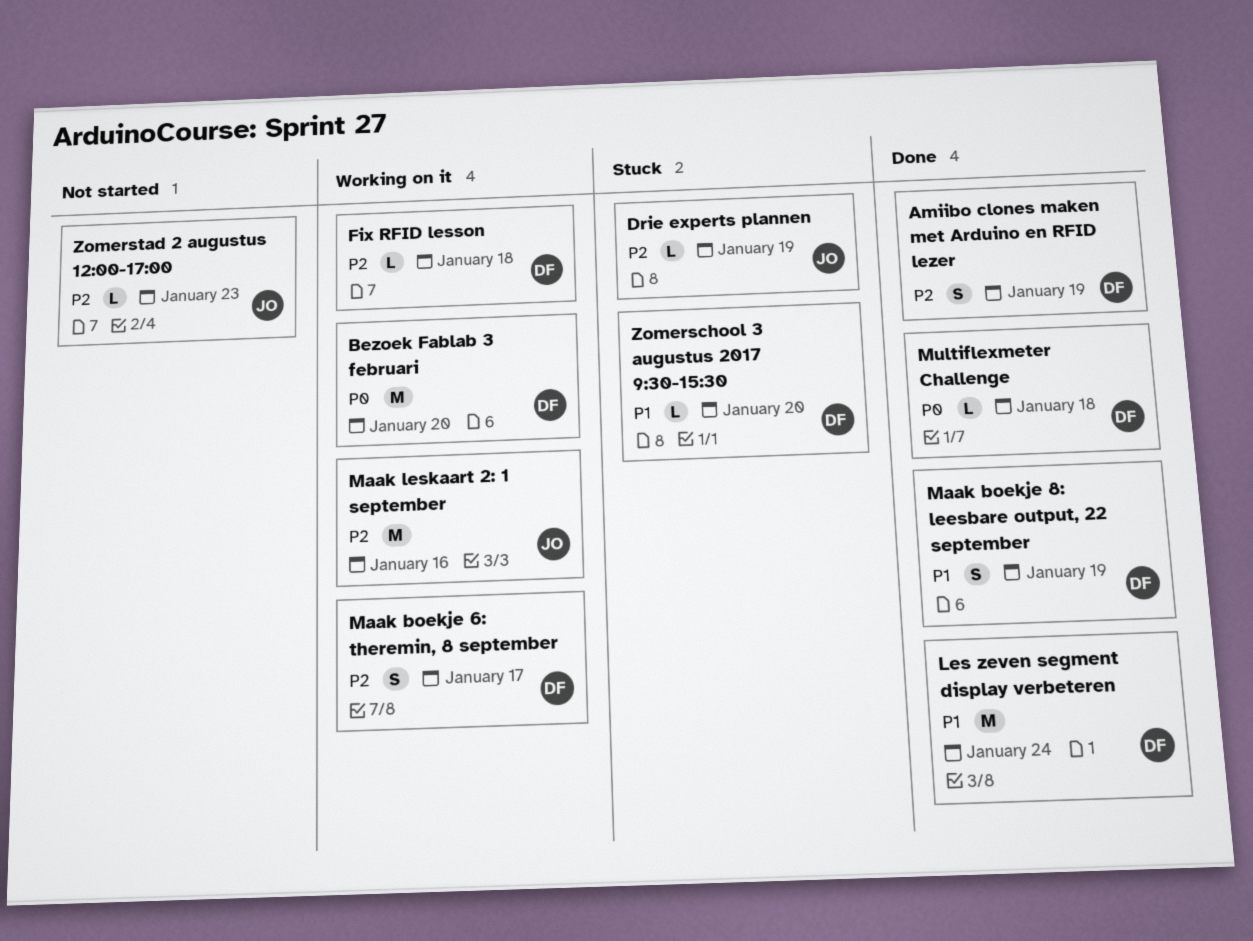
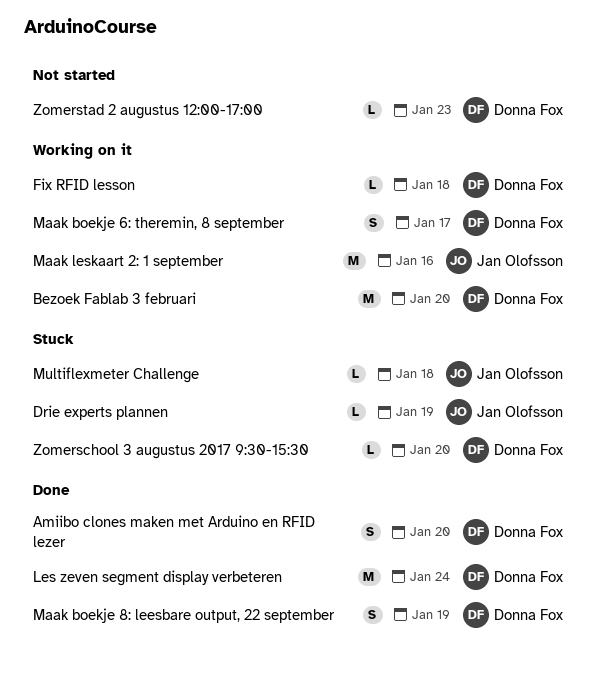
Amiibo clones maken met Arduino en RFID lezer, due: Jan 19 -> Jan 20
Multiflexmeter Challenge, status: Done -> Stuck
Multiflexmeter Challenge, owner: Donna Fox -> Jan Olofsson
Zomerstad 2 augustus 12:00-17:00, owner: Jan Olofsson -> Donna Fox

